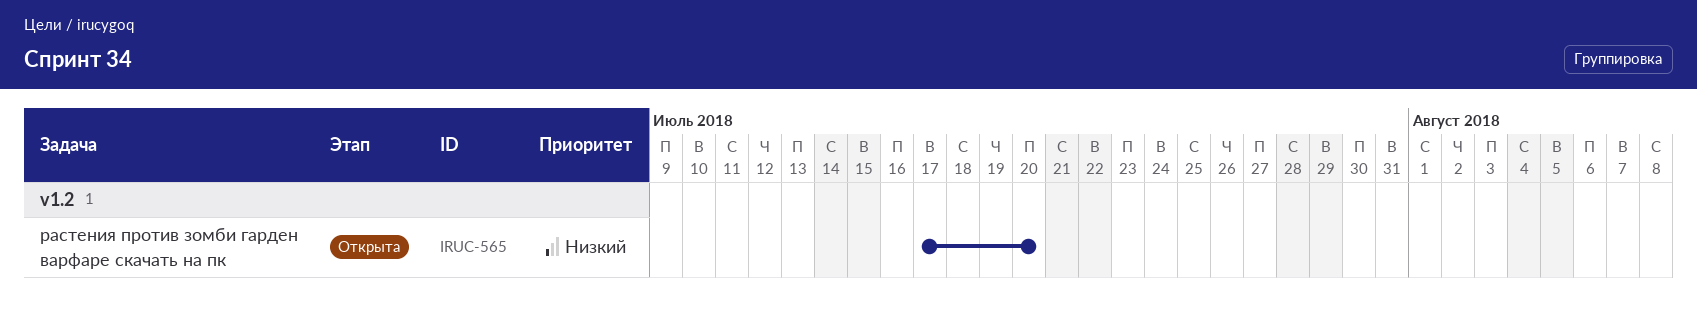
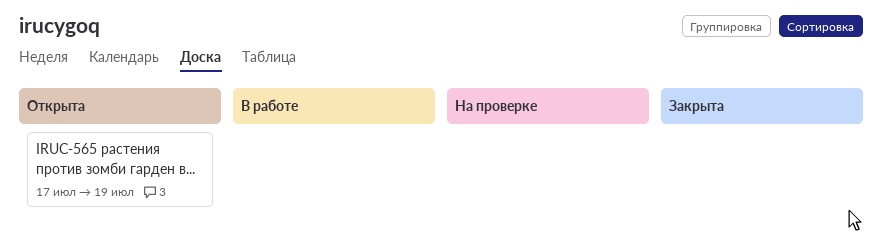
IRUC-565, due: Jul 20 -> Jul 19

